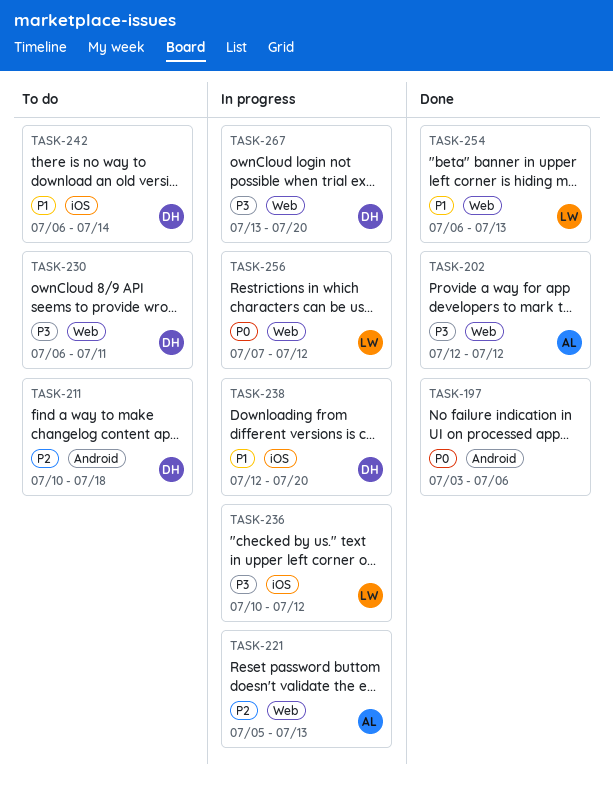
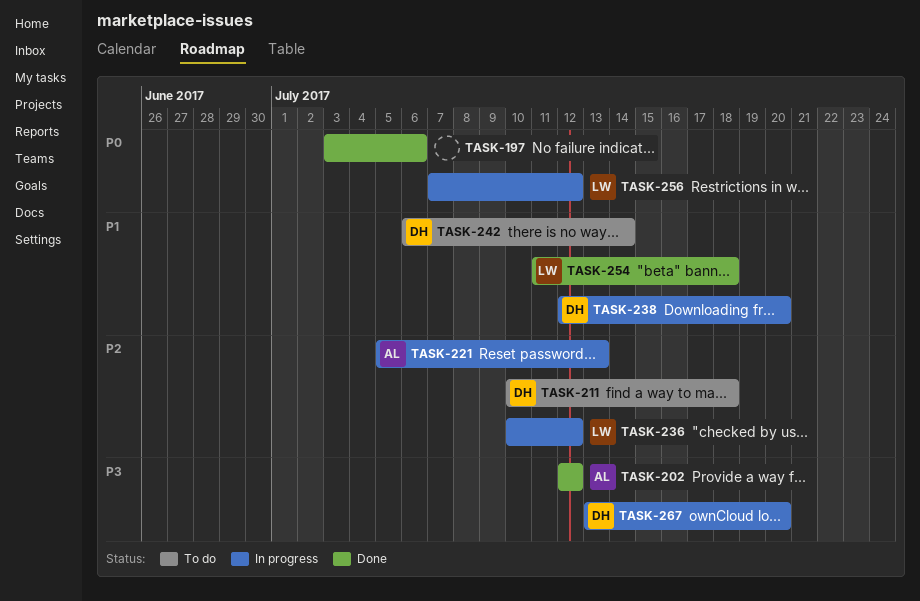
TASK-230: present -> none
TASK-236, priority: P3 -> P2
TASK-254, start: Jul 6 -> Jul 11
TASK-254, due: Jul 13 -> Jul 18

